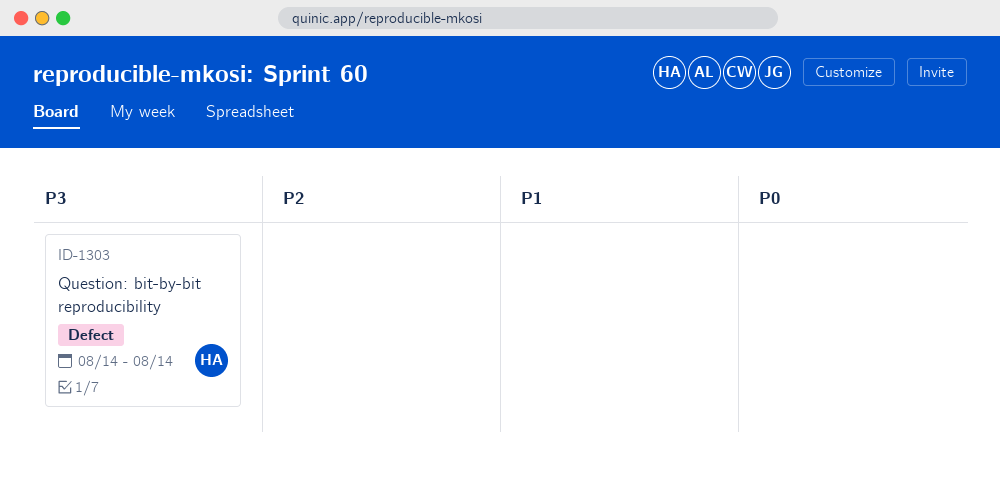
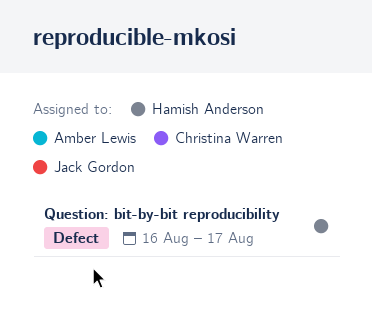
Question: bit-by-bit reproducibility, start: Aug 14 -> Aug 16
Question: bit-by-bit reproducibility, due: Aug 14 -> Aug 17

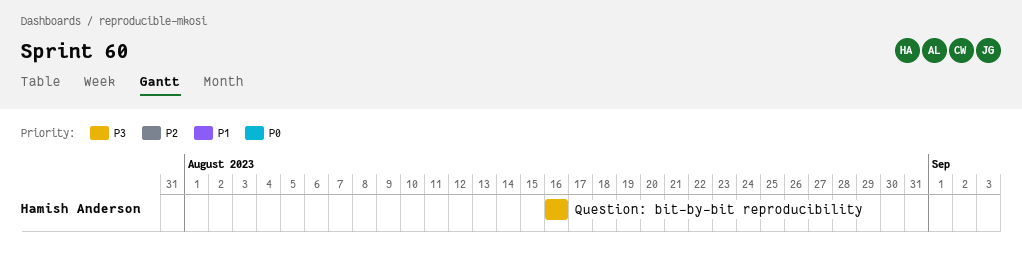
Question: bit-by-bit reproducibility, due: Aug 17 -> Aug 16

